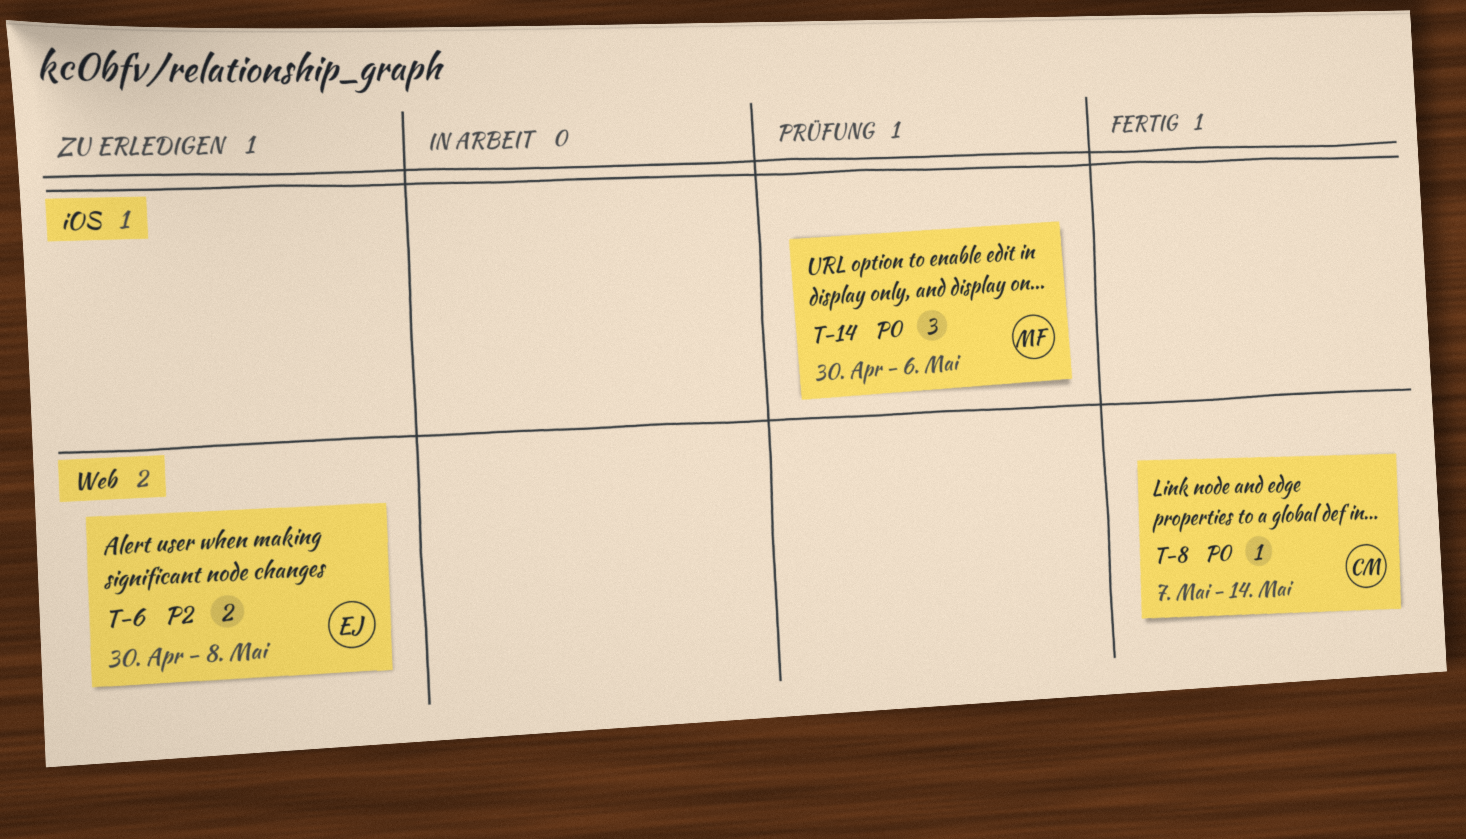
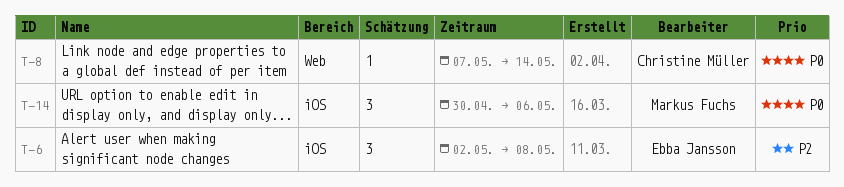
T-6, label: Web -> iOS
T-6, estimate: 2 -> 3
T-6, start: Apr 30 -> May 2

